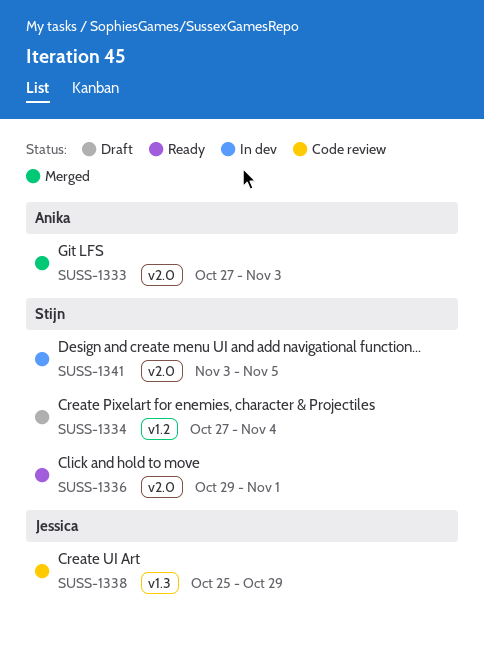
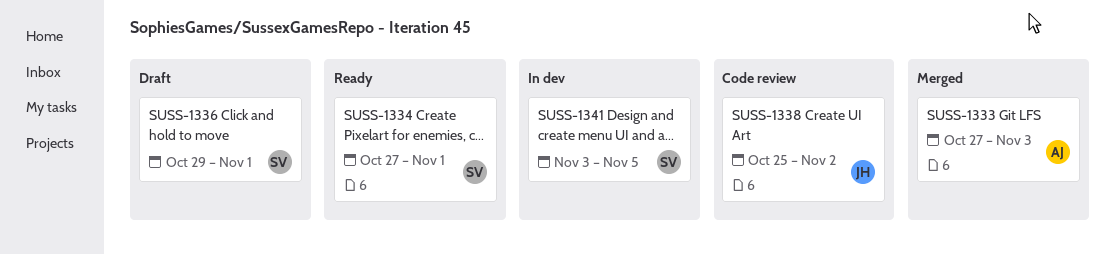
SUSS-1334, status: Draft -> Ready
SUSS-1334, due: Nov 4 -> Nov 1
SUSS-1336, status: Ready -> Draft
SUSS-1338, due: Oct 29 -> Nov 2

